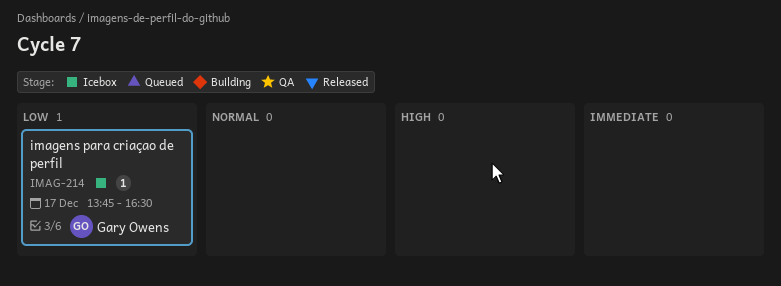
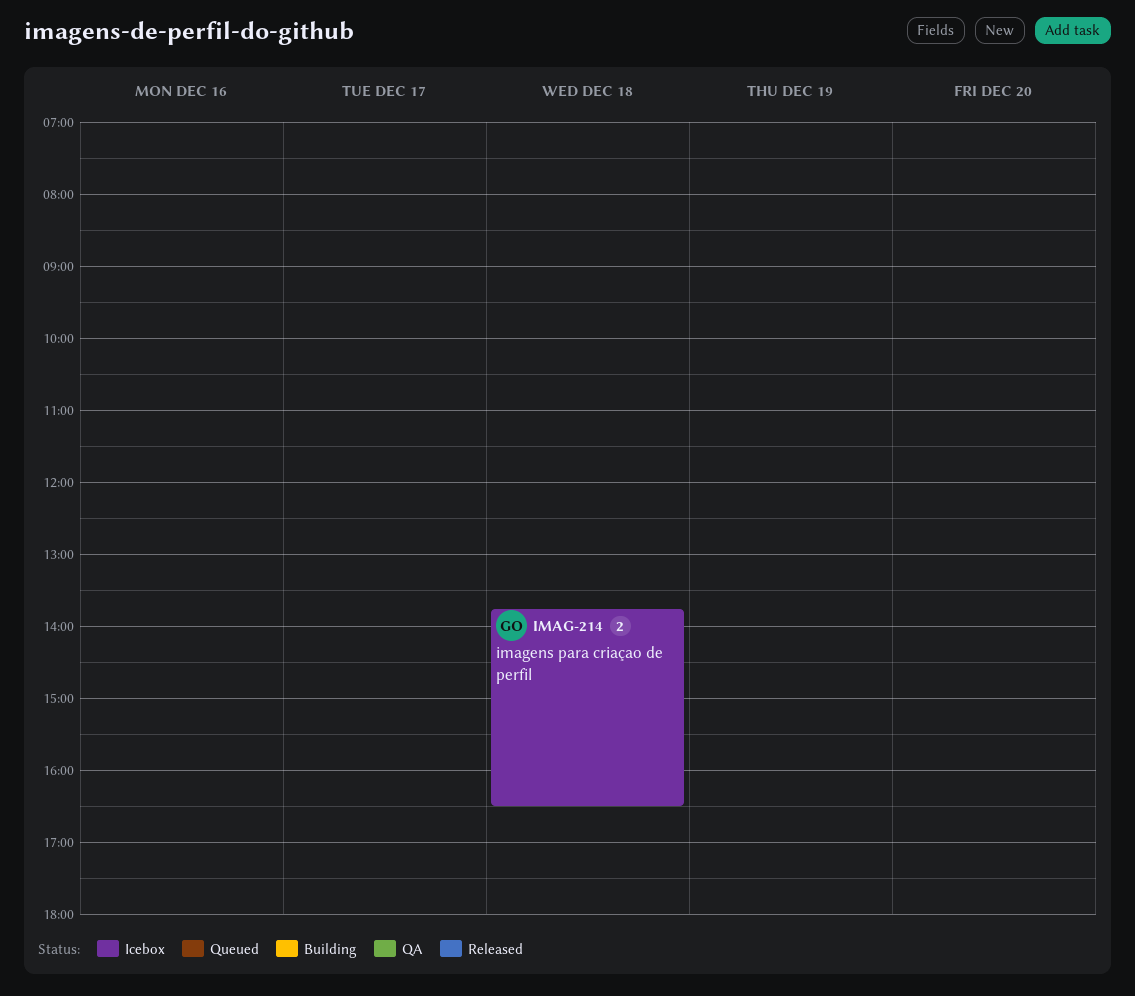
IMAG-214, estimate: 1 -> 2
IMAG-214, day: Dec 17 -> Dec 18

